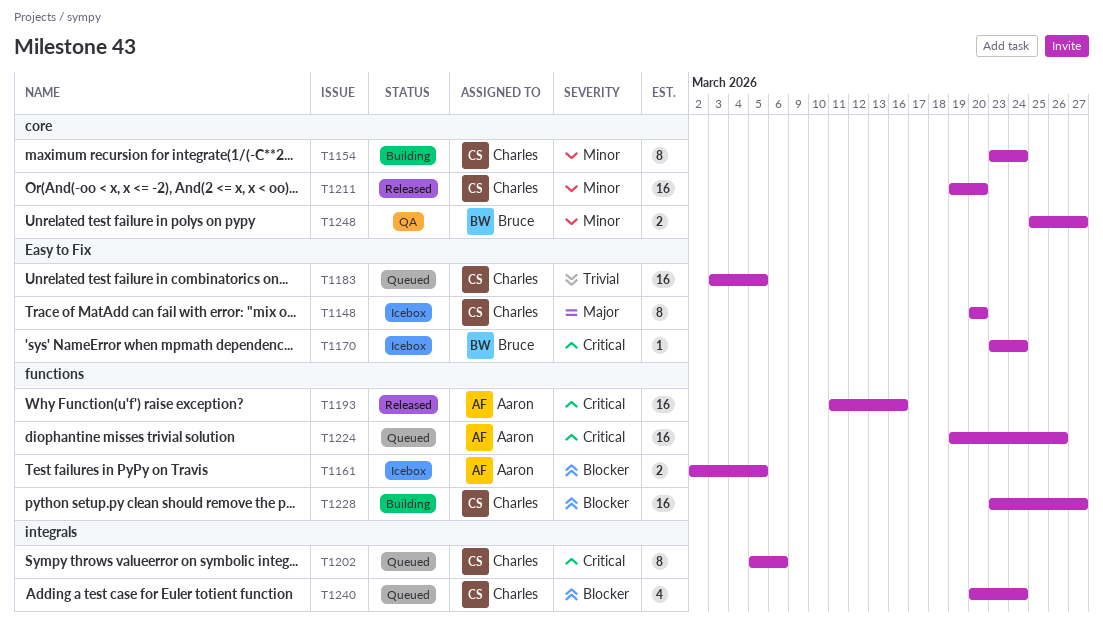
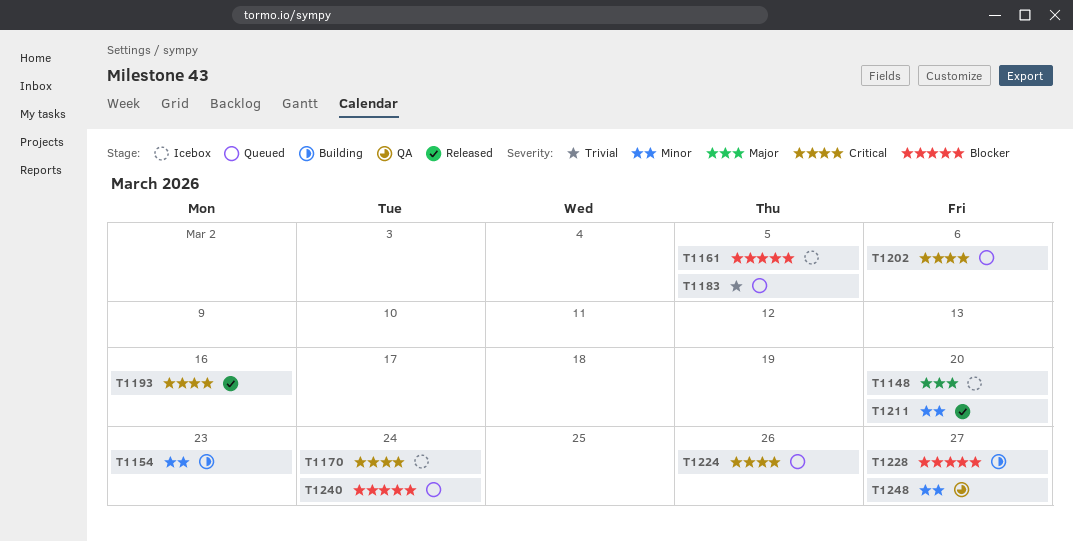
T1154, due: Mar 24 -> Mar 23

